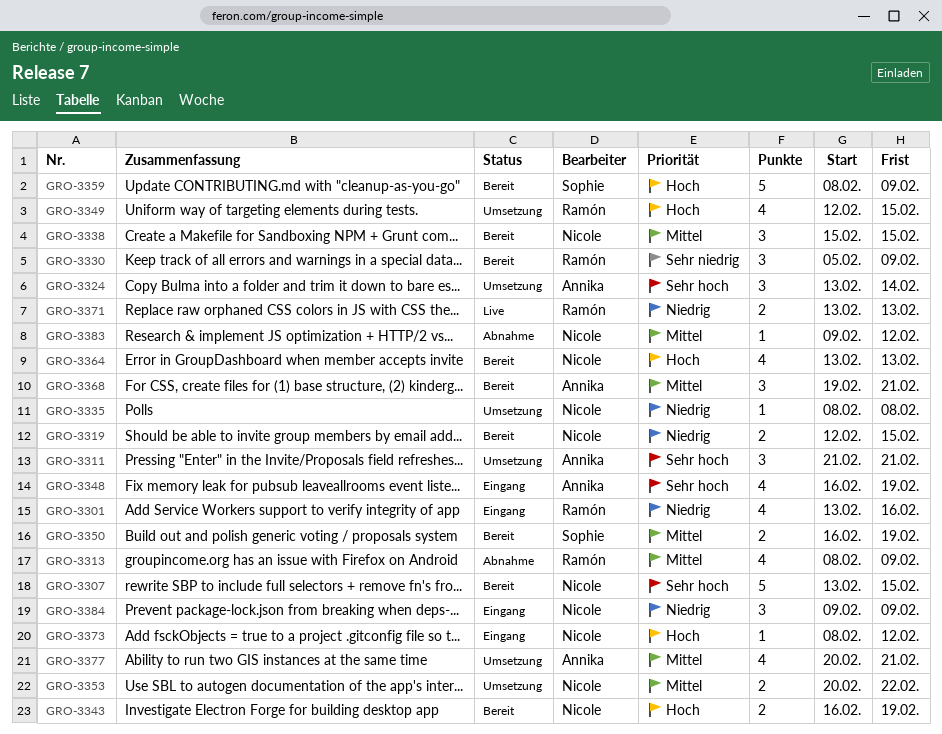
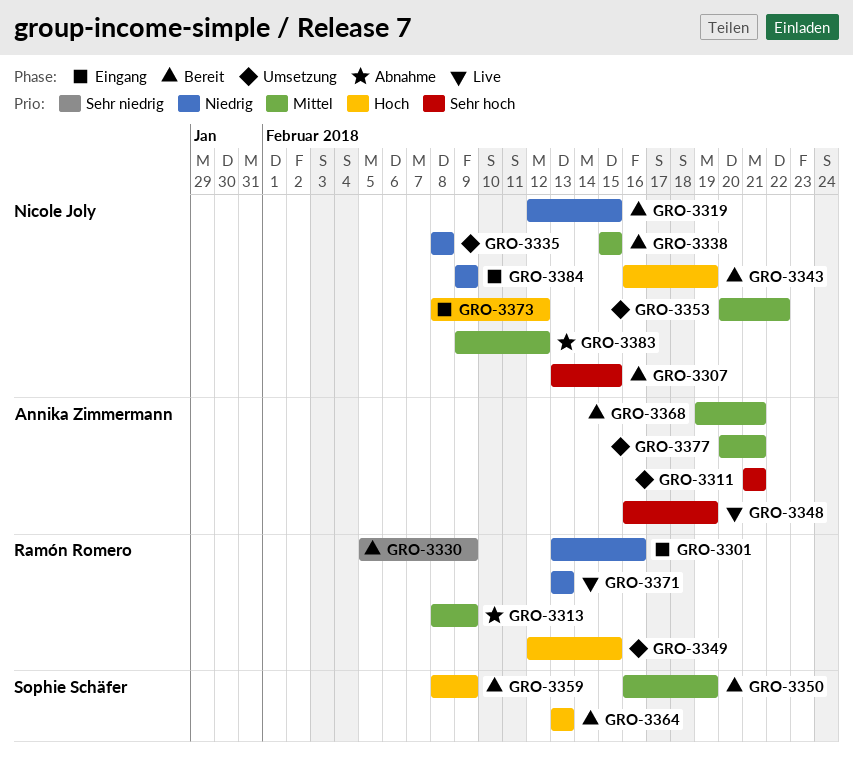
GRO-3324: present -> none
GRO-3348, status: Eingang -> Live
GRO-3364, owner: Nicole Joly -> Sophie Schäfer

